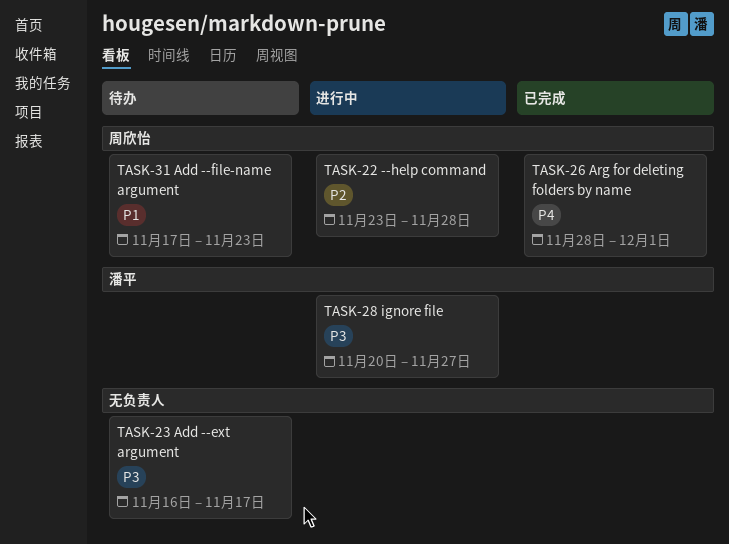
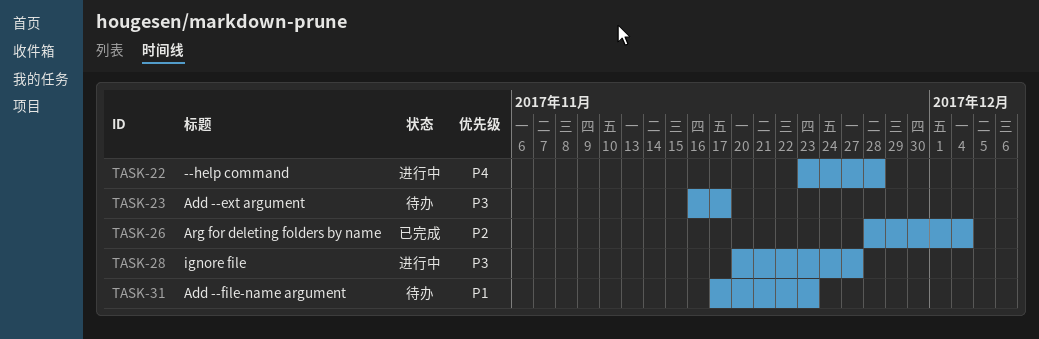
TASK-22, priority: P2 -> P4
TASK-26, priority: P4 -> P2
TASK-26, due: Dec 1 -> Dec 4

